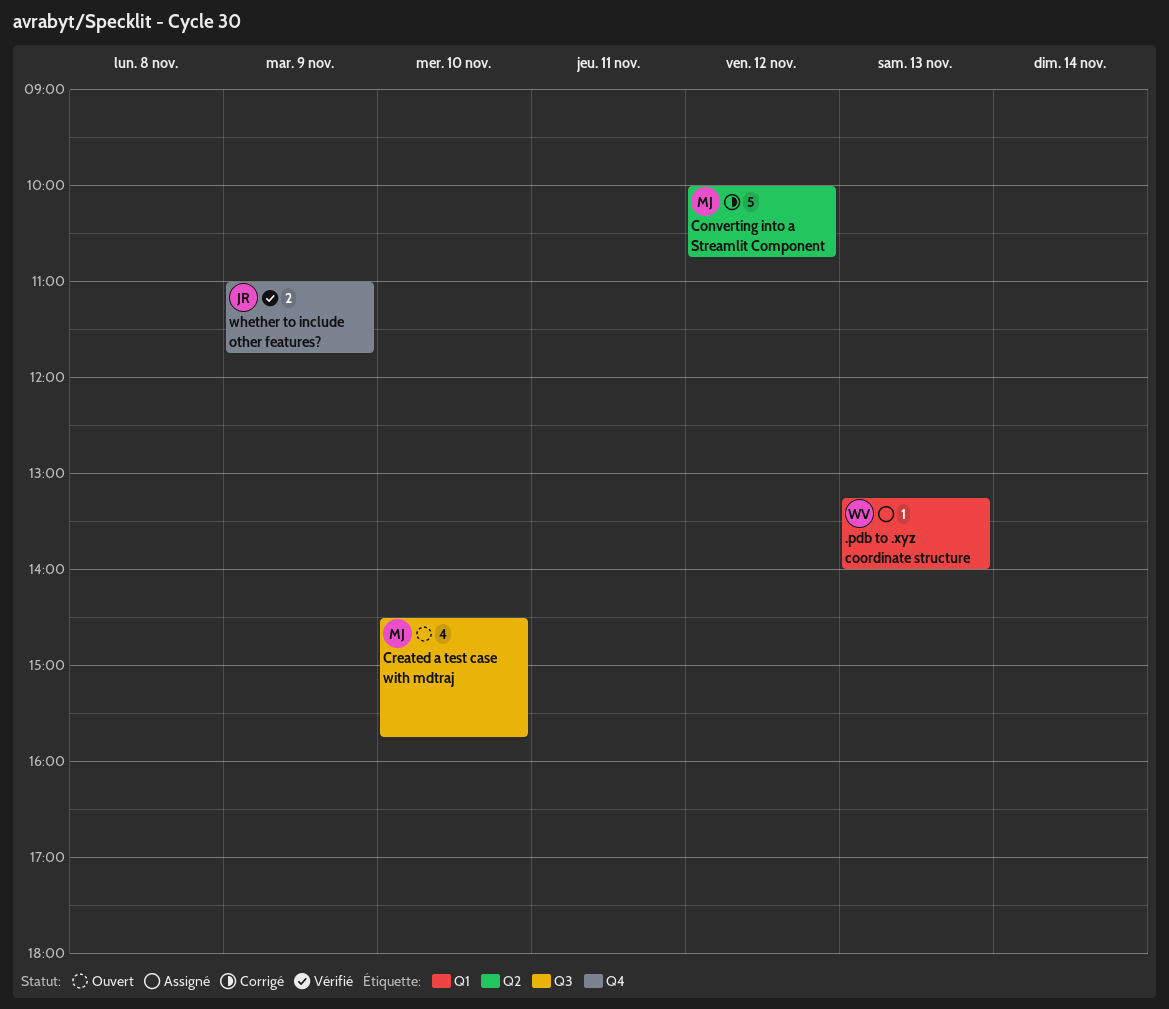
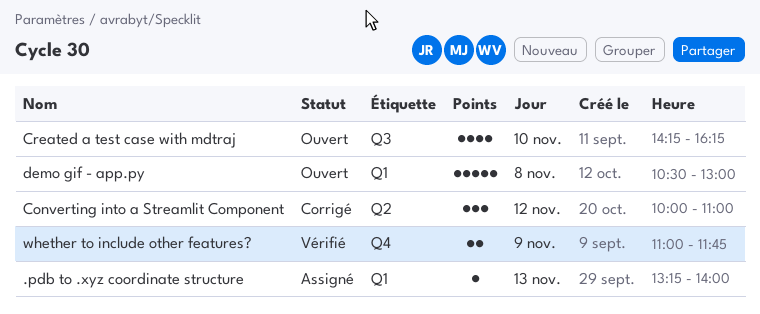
Converting into a Streamlit Component, estimate: 5 -> 3
Converting into a Streamlit Component, ends: 10:45 -> 11:00
Created a test case with mdtraj, begins: 14:30 -> 14:15
Created a test case with mdtraj, ends: 15:45 -> 16:15
demo gif - app.py: none -> present

